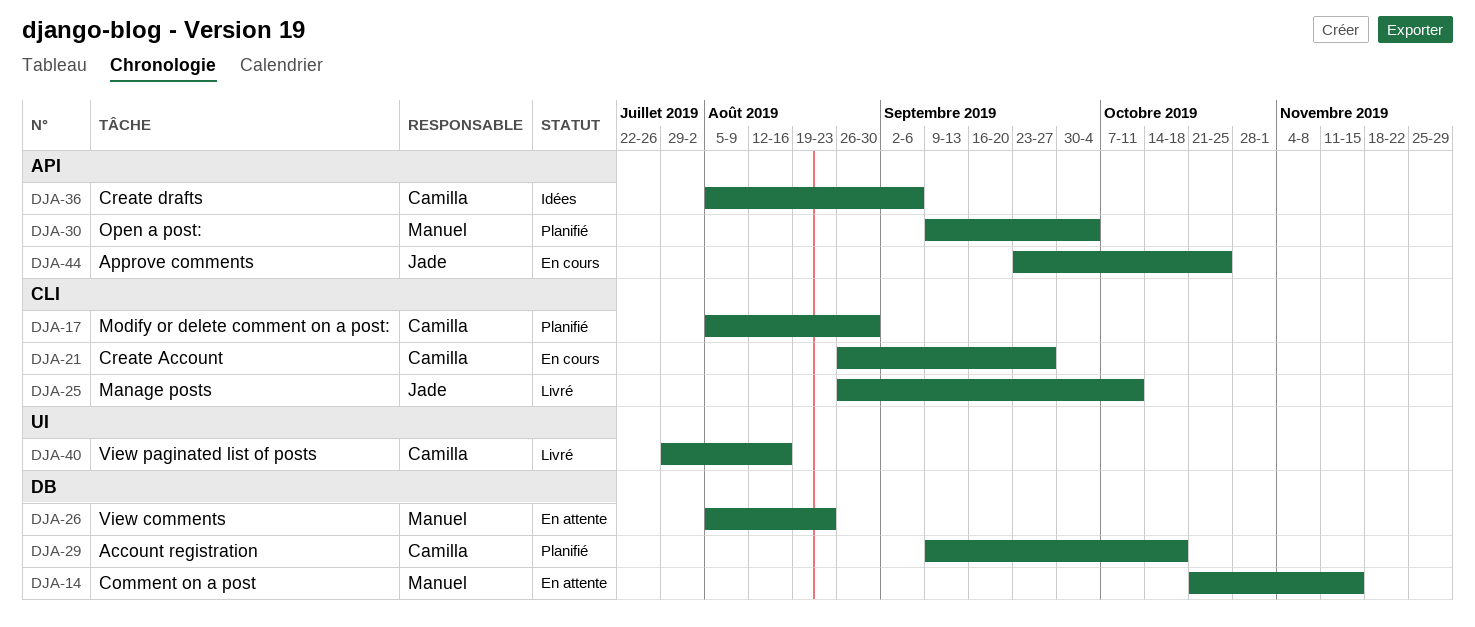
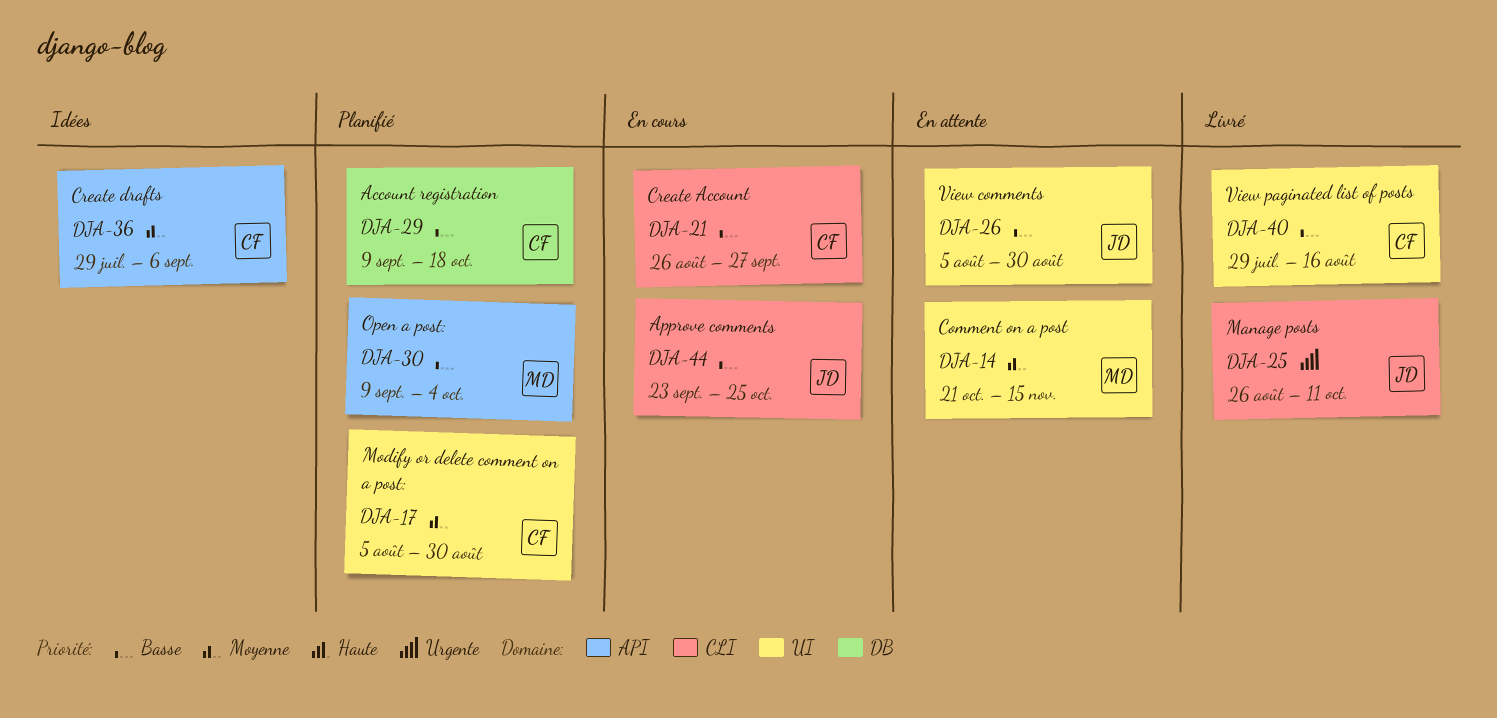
DJA-14, label: DB -> UI
DJA-17, label: CLI -> UI
DJA-26, owner: Manuel -> Jade
DJA-26, label: DB -> UI
DJA-26, due: Aug 23 -> Aug 30
DJA-36, start: Aug 5 -> Jul 29
DJA-44, label: API -> CLI

